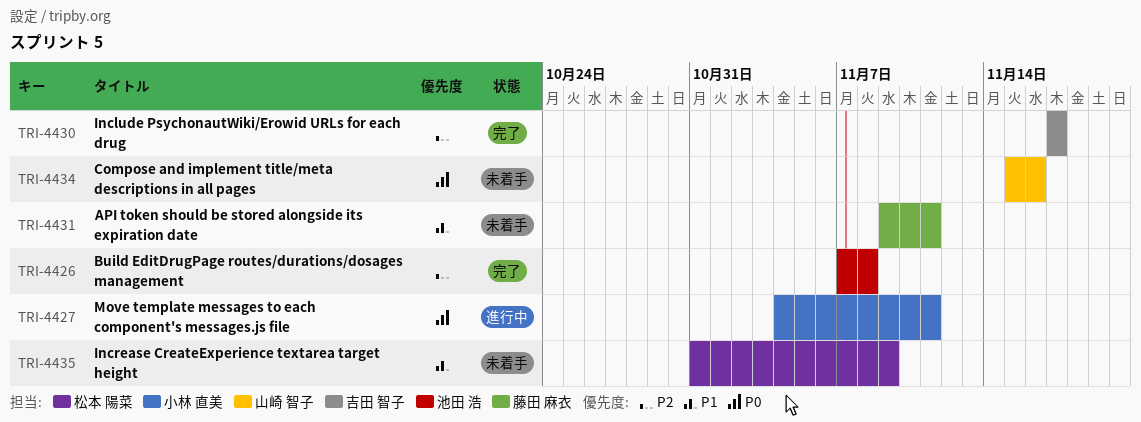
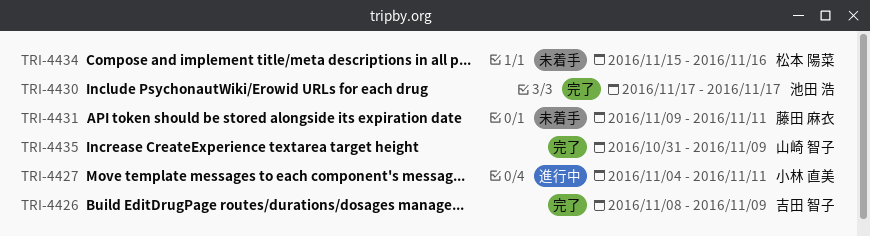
TRI-4426, owner: 池田 浩 -> 吉田 智子
TRI-4426, start: Nov 7 -> Nov 8
TRI-4426, due: Nov 8 -> Nov 9
TRI-4430, owner: 吉田 智子 -> 池田 浩
TRI-4434, owner: 山崎 智子 -> 松本 陽菜
TRI-4435, status: 未着手 -> 完了
TRI-4435, owner: 松本 陽菜 -> 山崎 智子

